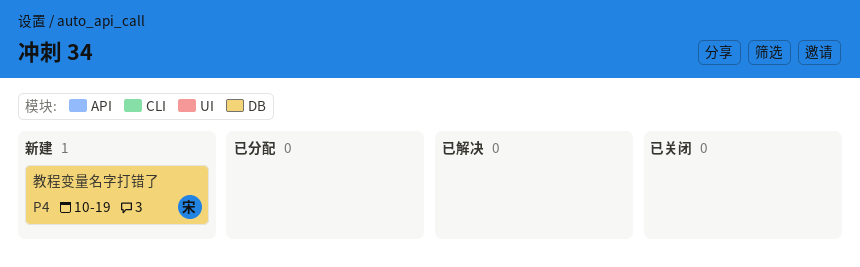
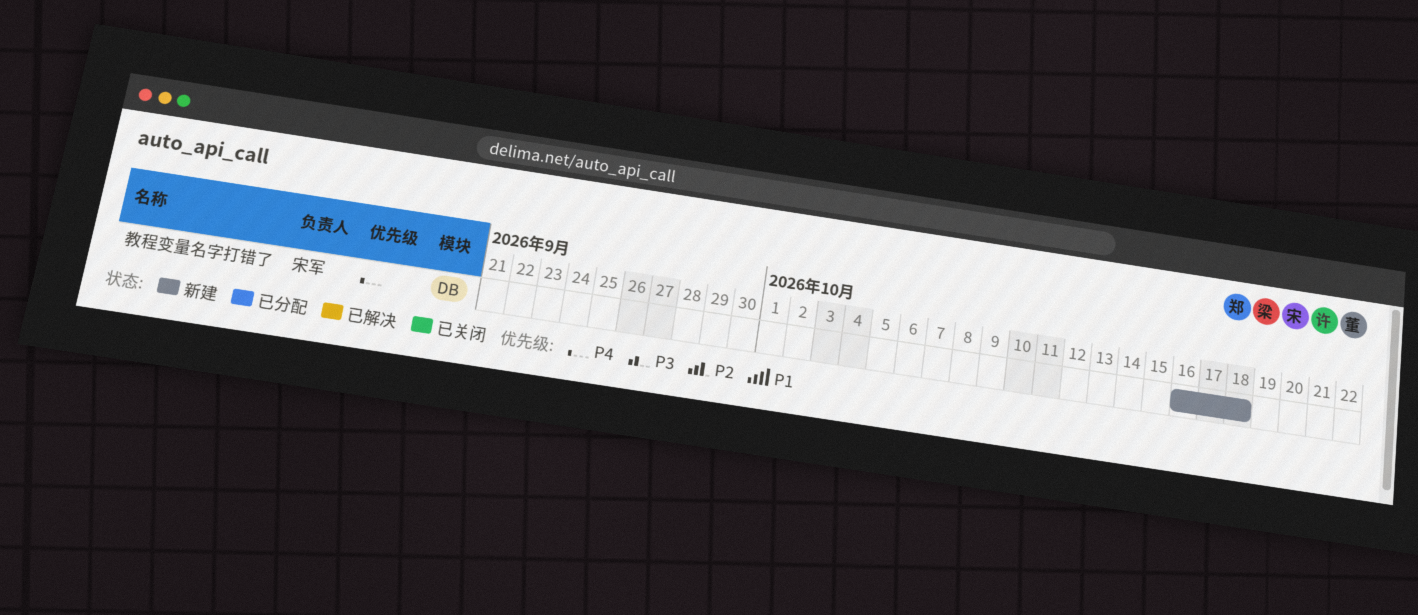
教程变量名字打错了, due: Oct 19 -> Oct 18

